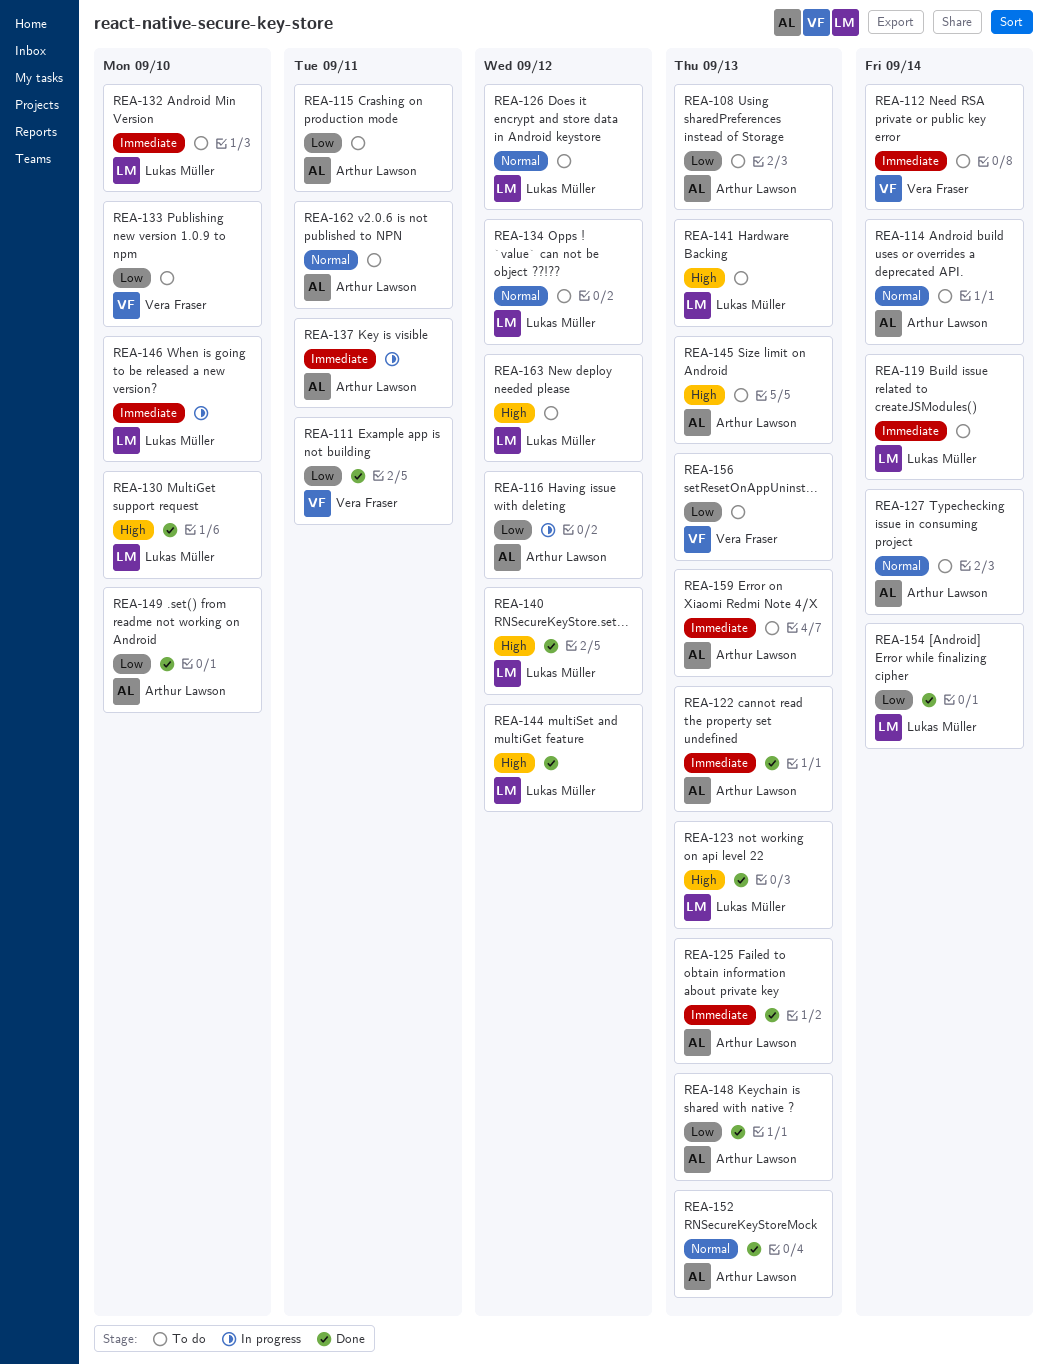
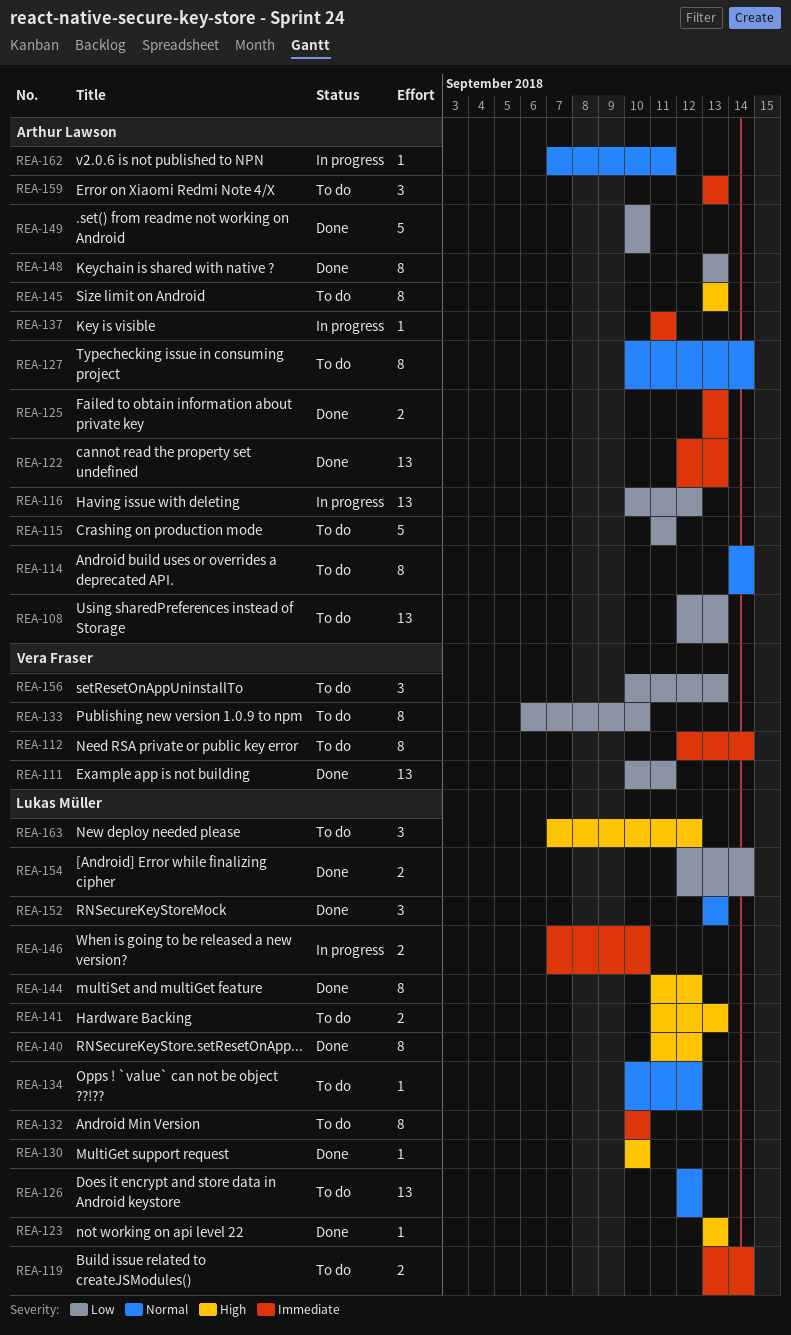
REA-152, owner: Arthur Lawson -> Lukas Müller
REA-162, status: To do -> In progress

